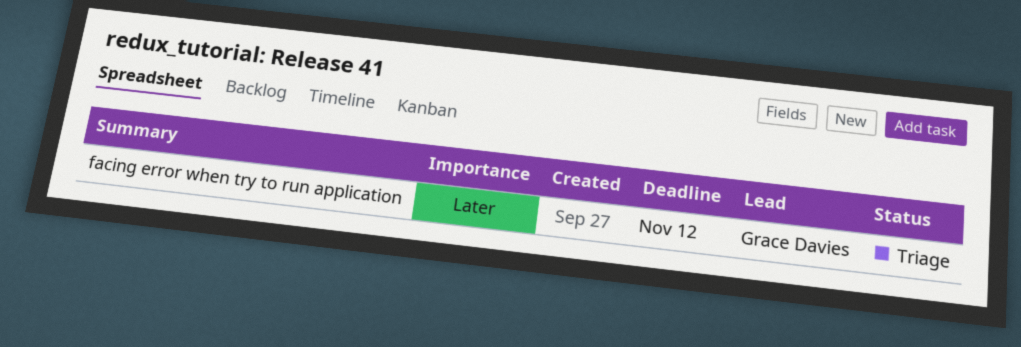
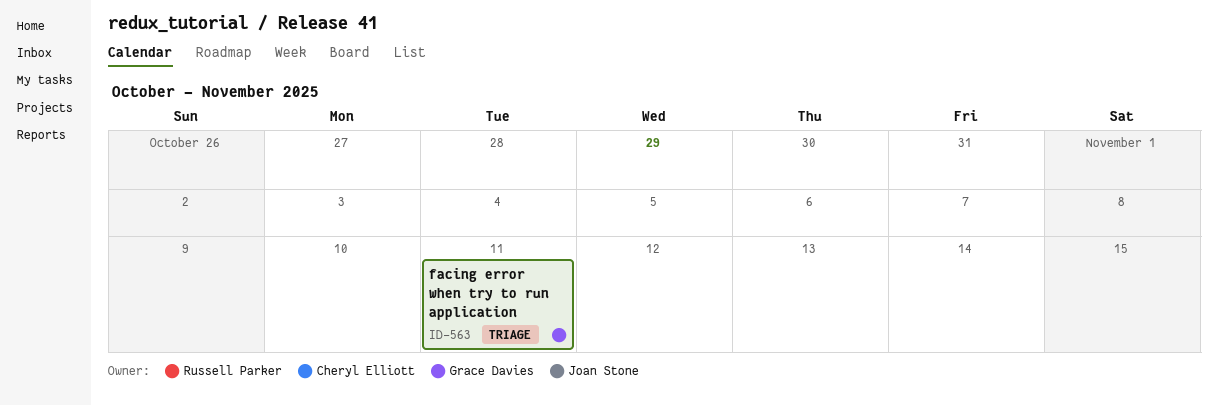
facing error when try to run application, due: Nov 12 -> Nov 11

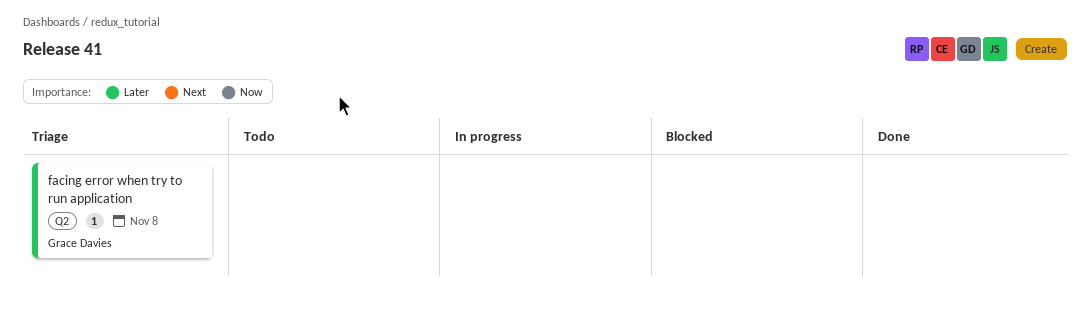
facing error when try to run application, due: Nov 11 -> Nov 8

